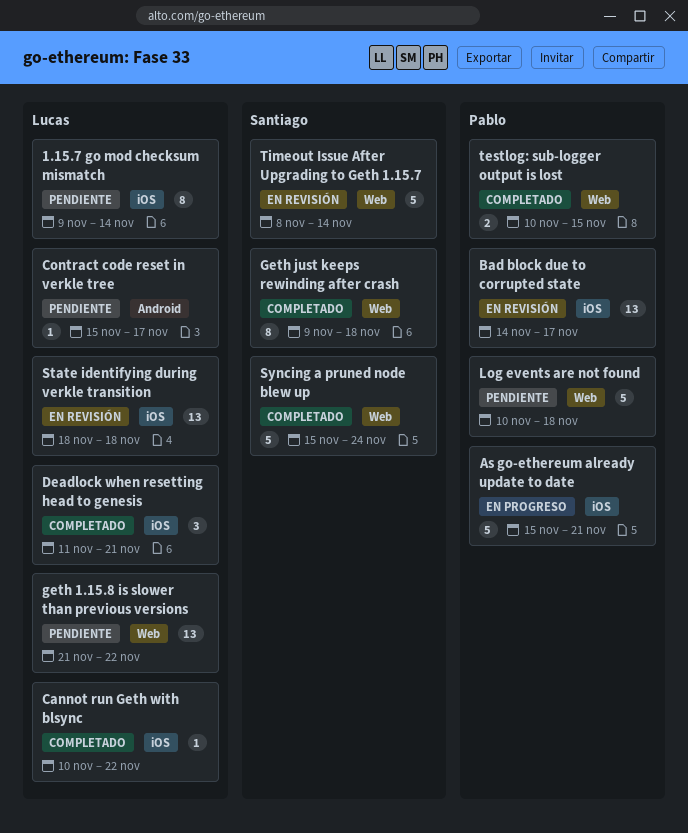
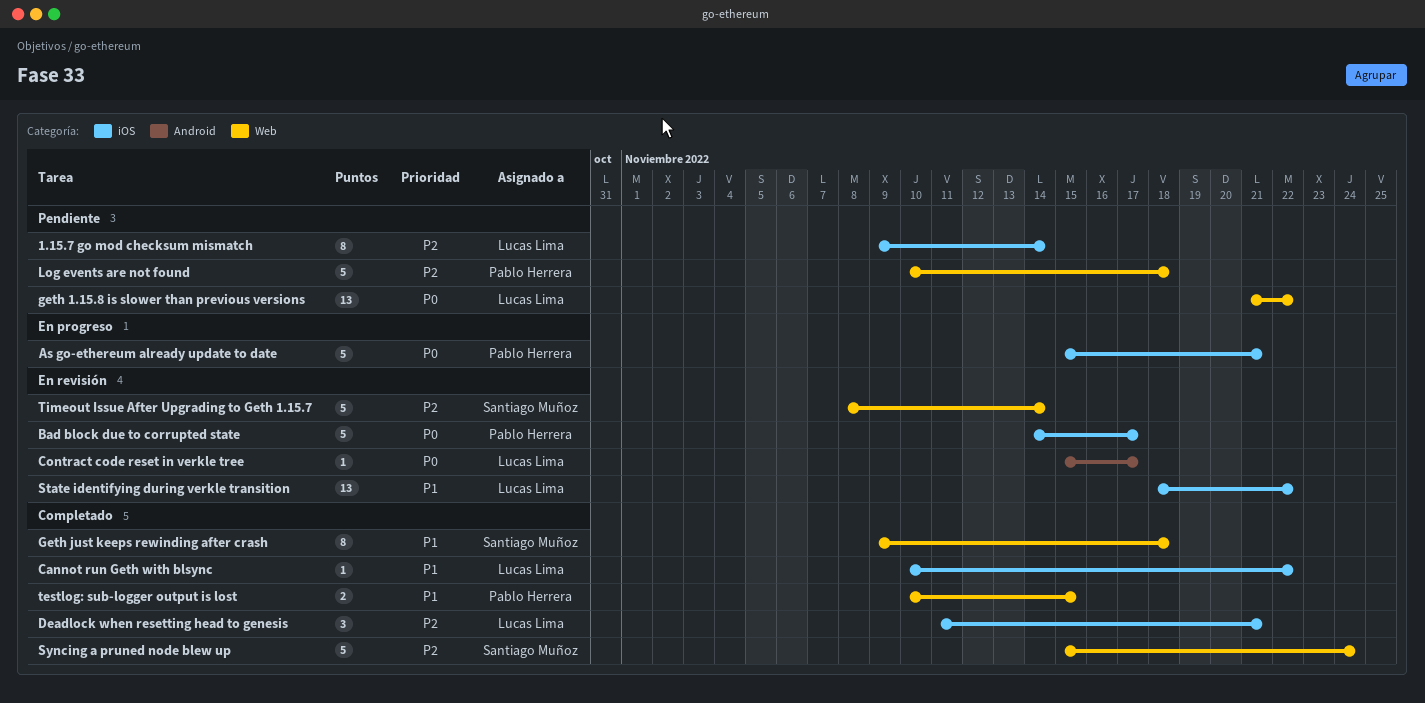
Bad block due to corrupted state, estimate: 13 -> 5
Contract code reset in verkle tree, status: Pendiente -> En revisión
State identifying during verkle transition, due: Nov 18 -> Nov 22

